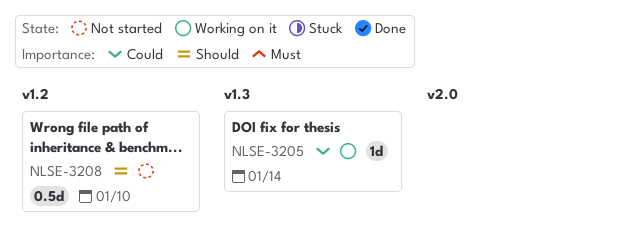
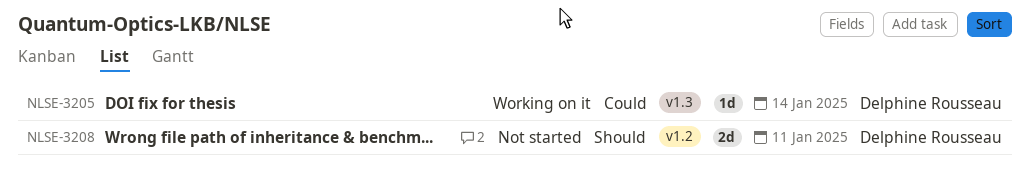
NLSE-3208, estimate: 0.5d -> 2d
NLSE-3208, due: Jan 10 -> Jan 11

